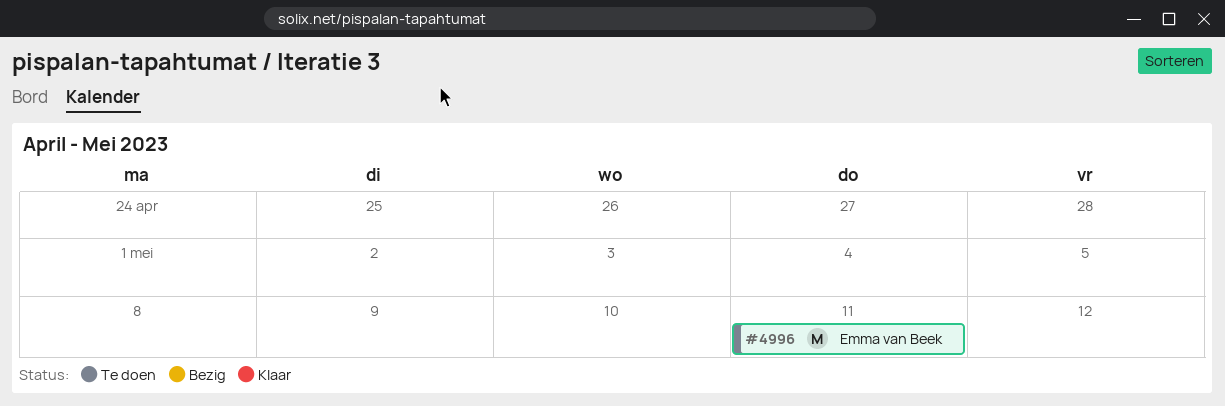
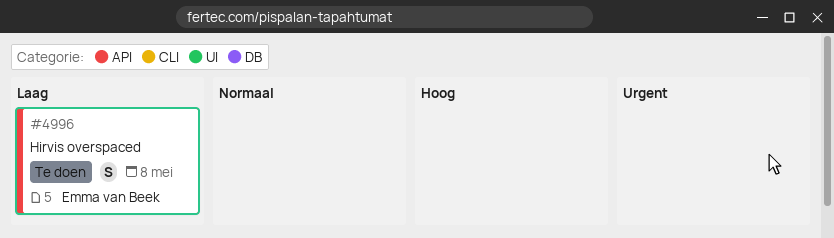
#4996, estimate: M -> S
#4996, due: May 11 -> May 8

